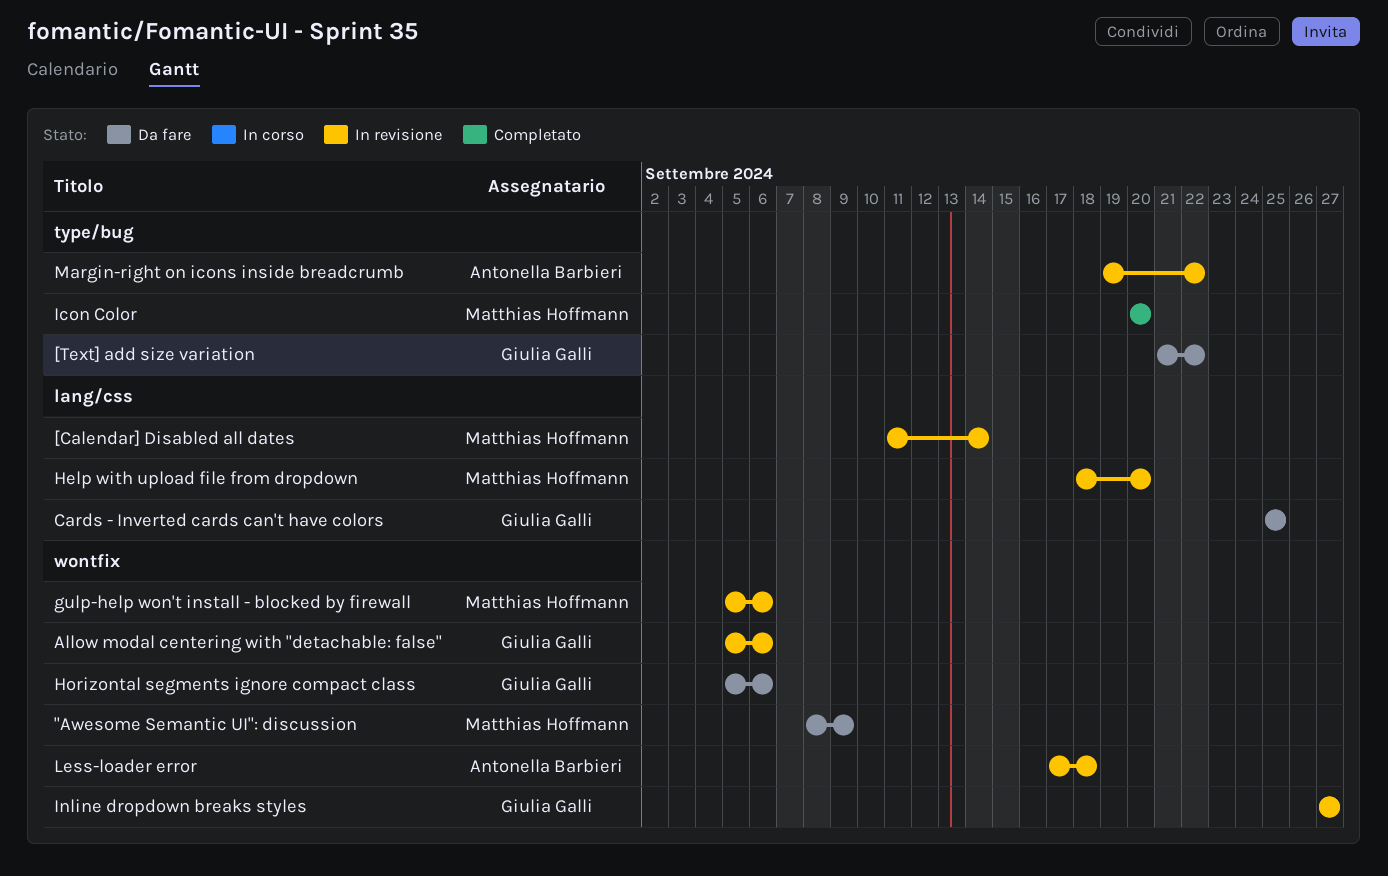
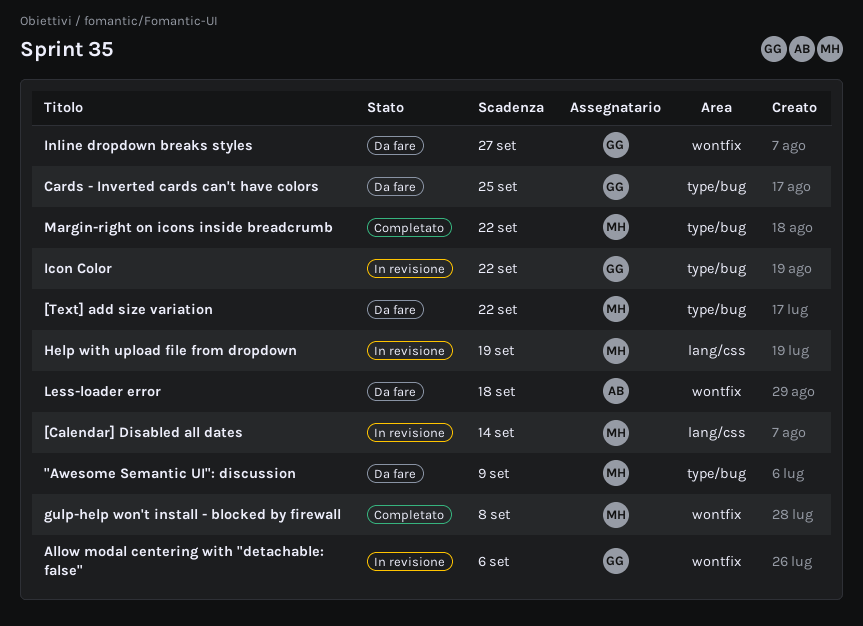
"Awesome Semantic UI": discussion, label: wontfix -> type/bug
[Text] add size variation, owner: Giulia Galli -> Matthias Hoffmann
Cards - Inverted cards can't have colors, label: lang/css -> type/bug
gulp-help won't install - blocked by firewall, status: In revisione -> Completato
gulp-help won't install - blocked by firewall, due: Sep 6 -> Sep 8
Help with upload file from dropdown, due: Sep 20 -> Sep 19
Horizontal segments ignore compact class: present -> none
Icon Color, status: Completato -> In revisione
Icon Color, owner: Matthias Hoffmann -> Giulia Galli
Icon Color, due: Sep 20 -> Sep 22
Inline dropdown breaks styles, status: In revisione -> Da fare
Less-loader error, status: In revisione -> Da fare
Margin-right on icons inside breadcrumb, status: In revisione -> Completato
Margin-right on icons inside breadcrumb, owner: Antonella Barbieri -> Matthias Hoffmann

